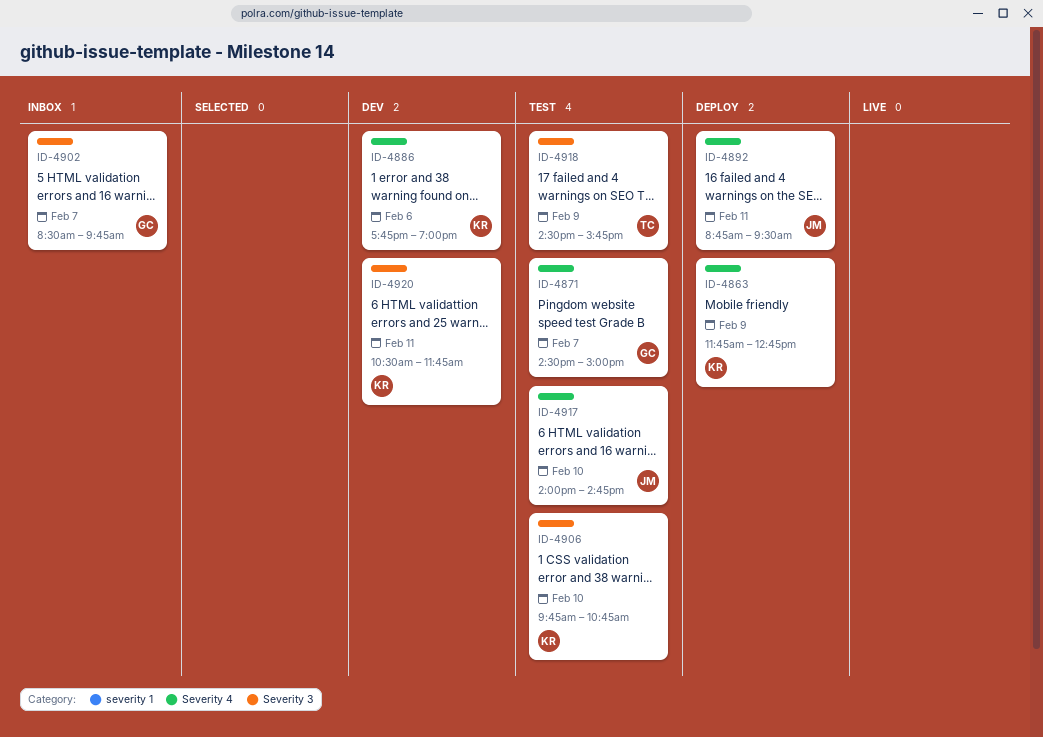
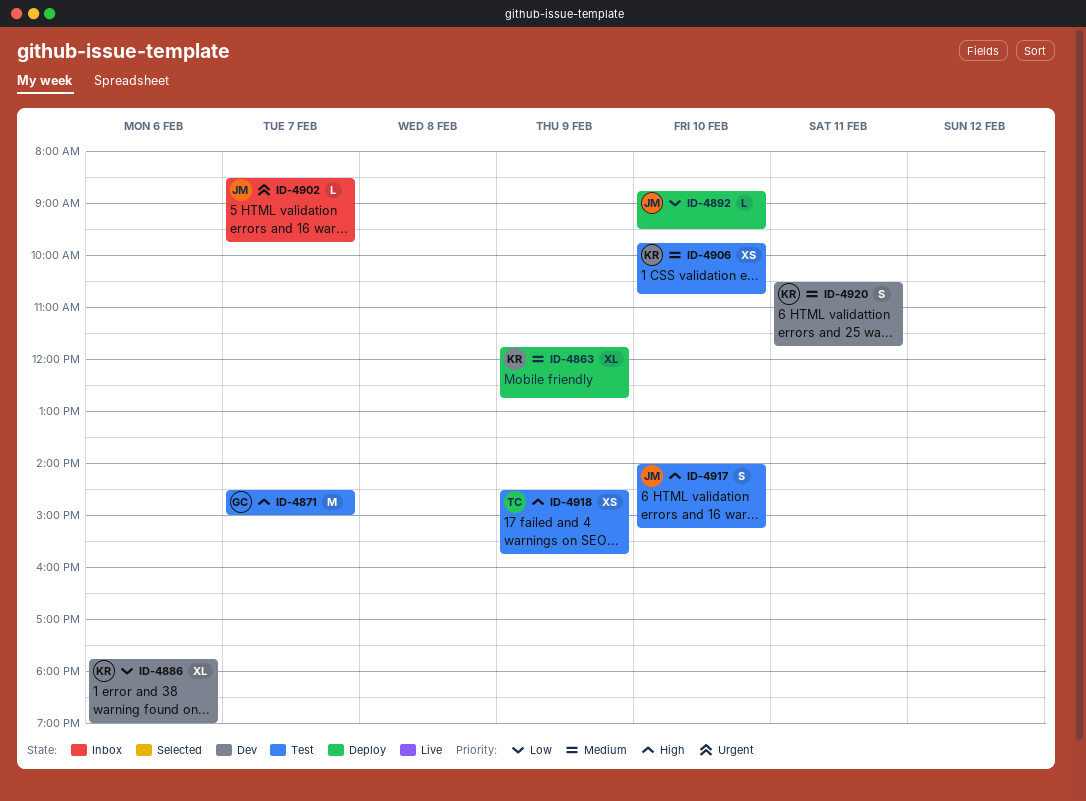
ID-4892, day: Feb 11 -> Feb 10
ID-4902, owner: GC -> JM
ID-4917, ends: 14:45 -> 15:15

